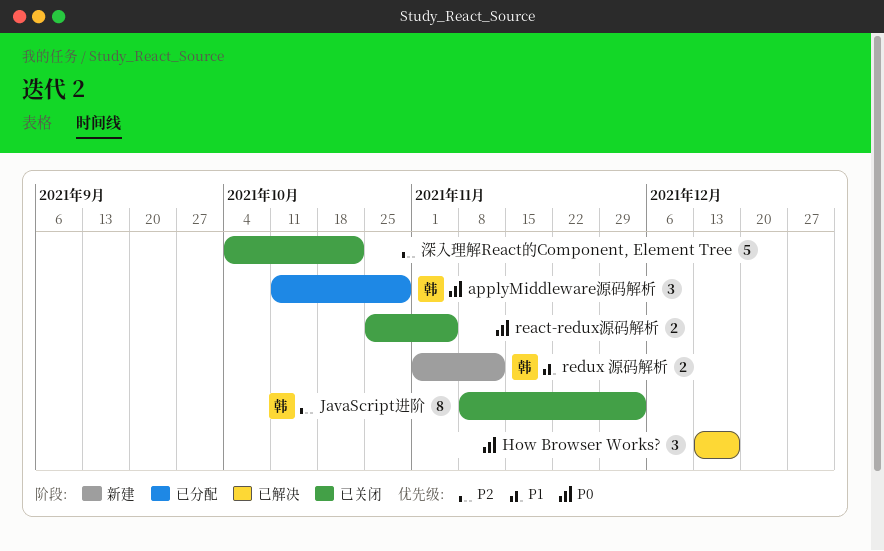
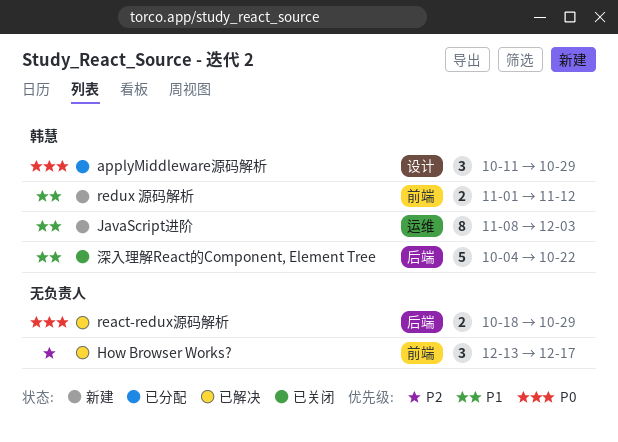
How Browser Works?, priority: P0 -> P2
JavaScript进阶, status: 已关闭 -> 新建
JavaScript进阶, priority: P2 -> P1
react-redux源码解析, status: 已关闭 -> 已解决
react-redux源码解析, start: Oct 25 -> Oct 18
react-redux源码解析, due: Nov 5 -> Oct 29
深入理解React的Component, Element Tree, owner: none -> 韩慧
深入理解React的Component, Element Tree, priority: P2 -> P1

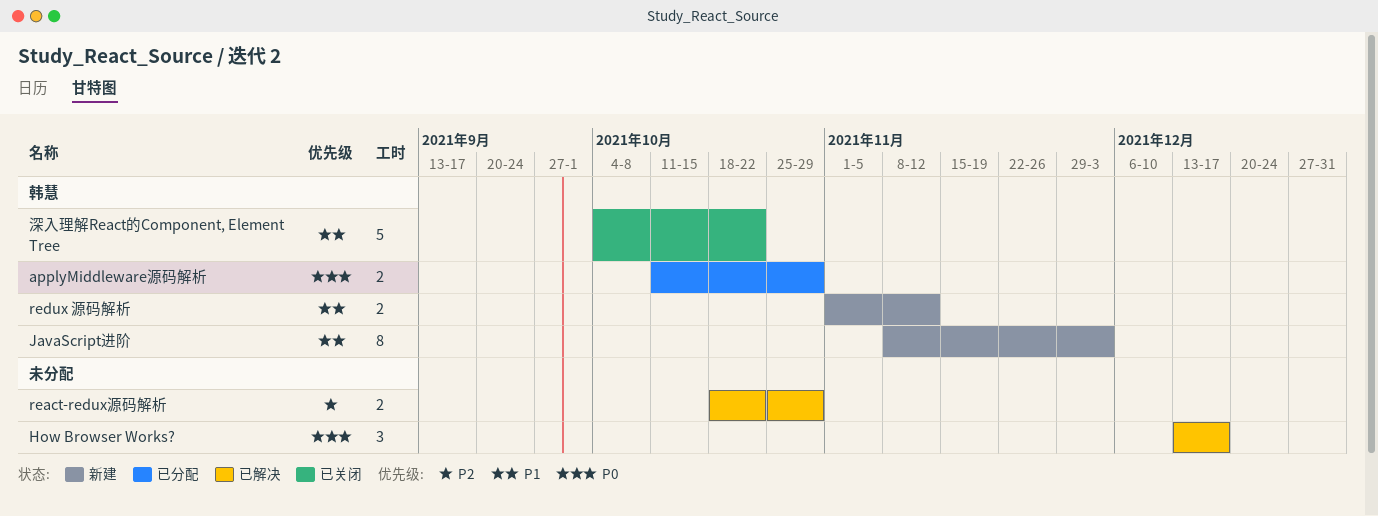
applyMiddleware源码解析, estimate: 3 -> 2
How Browser Works?, priority: P2 -> P0
react-redux源码解析, priority: P0 -> P2

